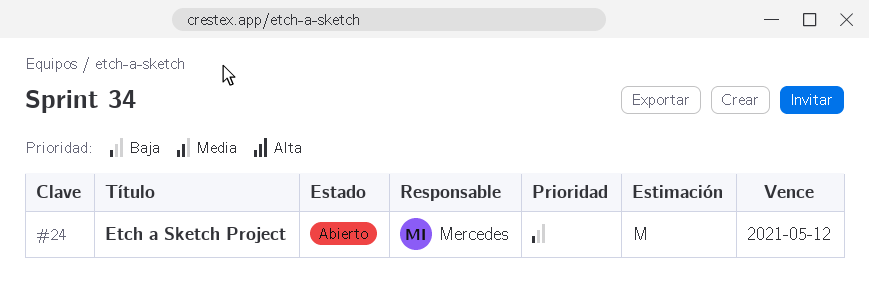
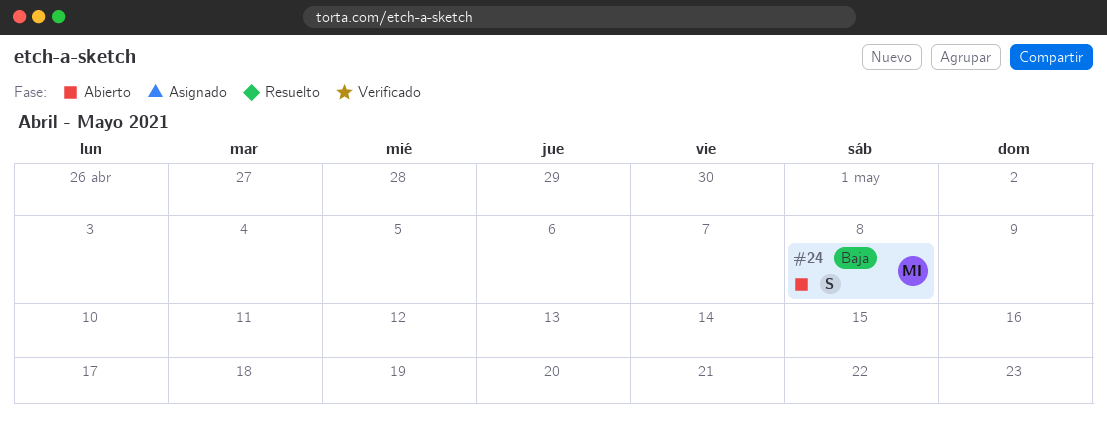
#24, estimate: M -> S
#24, due: May 12 -> May 8

